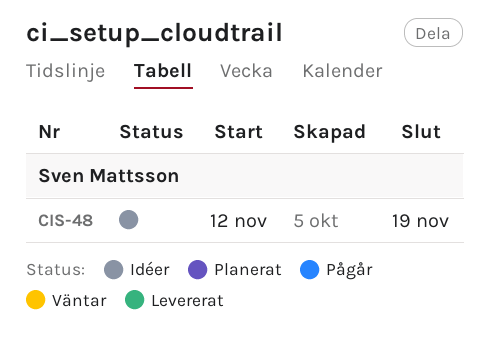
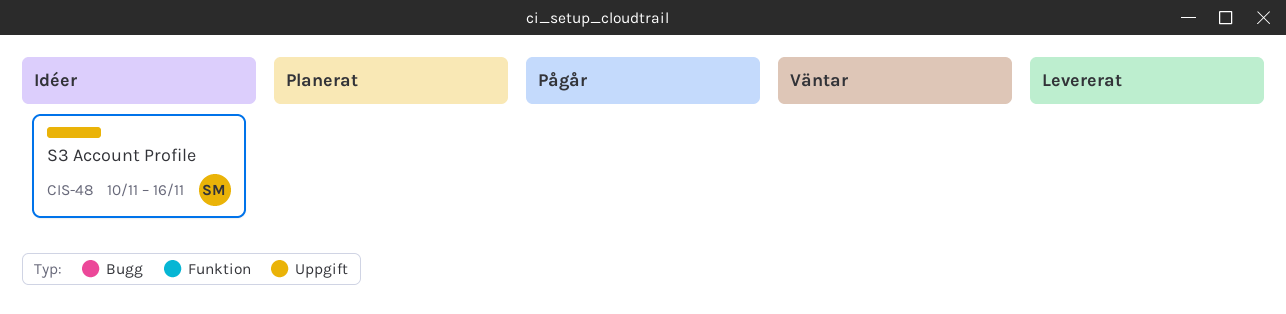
CIS-48, start: Nov 12 -> Nov 10
CIS-48, due: Nov 19 -> Nov 16

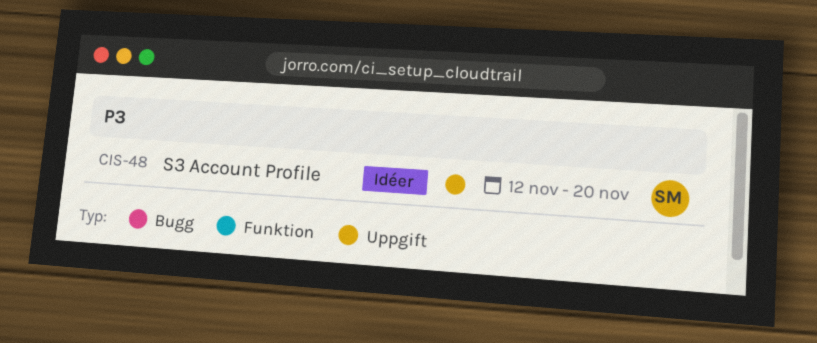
CIS-48, start: Nov 10 -> Nov 12
CIS-48, due: Nov 16 -> Nov 20

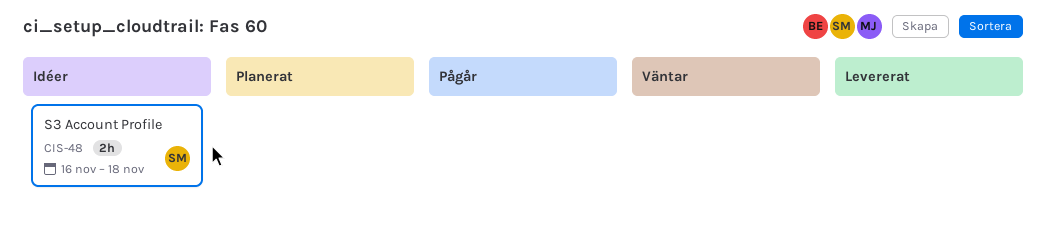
CIS-48, start: Nov 12 -> Nov 16
CIS-48, due: Nov 20 -> Nov 18

